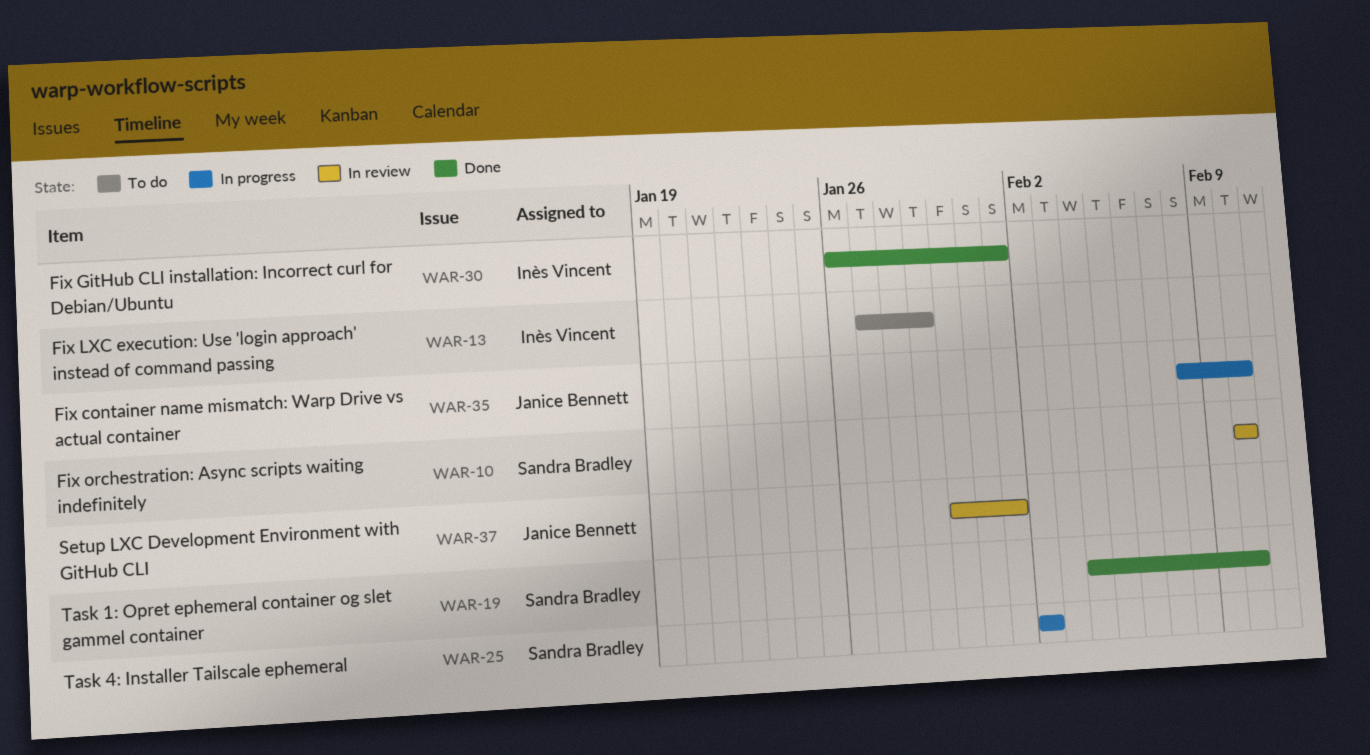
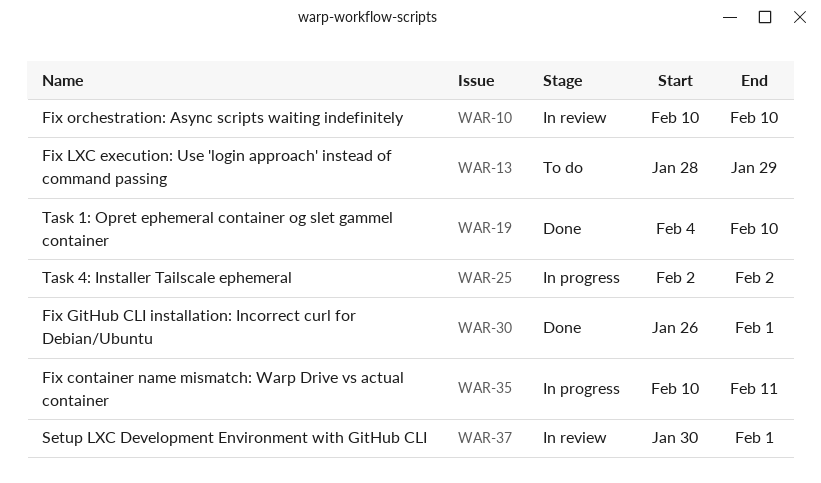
WAR-13, start: Jan 27 -> Jan 28
WAR-35, start: Feb 8 -> Feb 10
WAR-35, due: Feb 10 -> Feb 11

